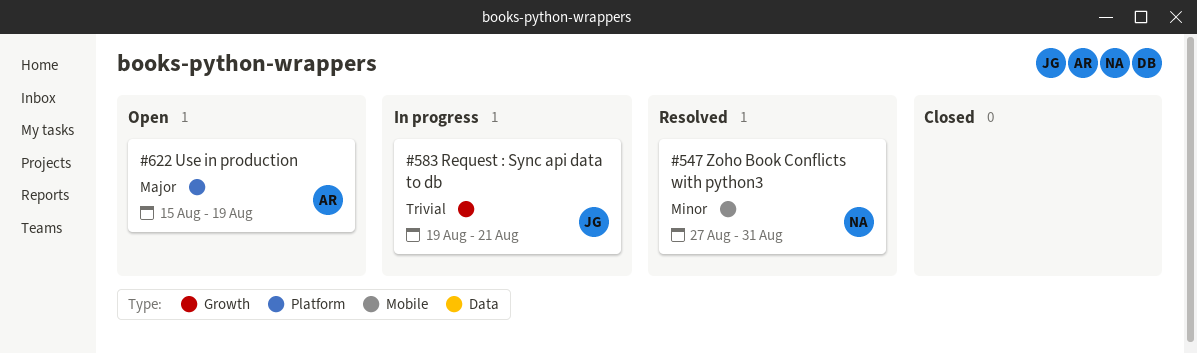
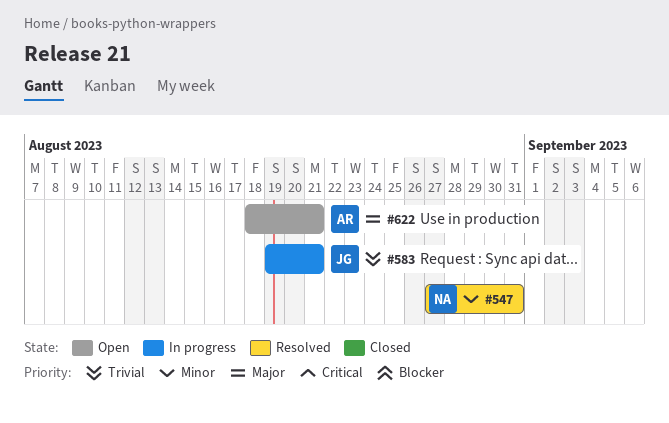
#622, start: Aug 15 -> Aug 18
#622, due: Aug 19 -> Aug 21

